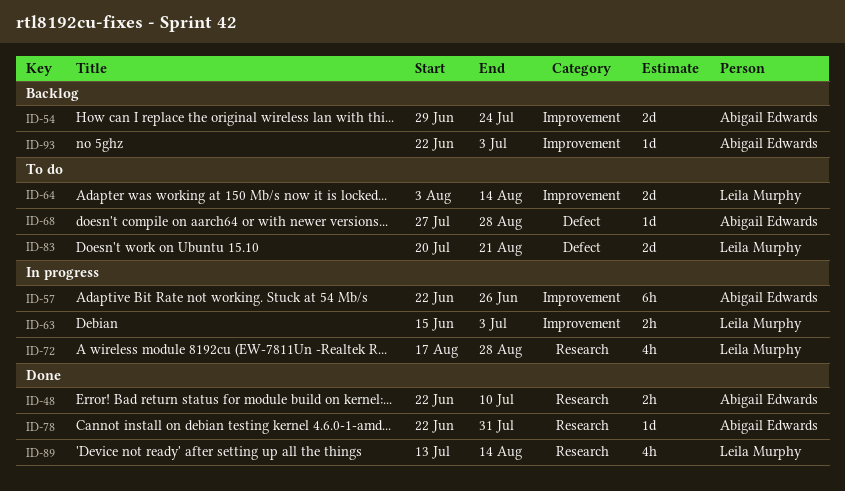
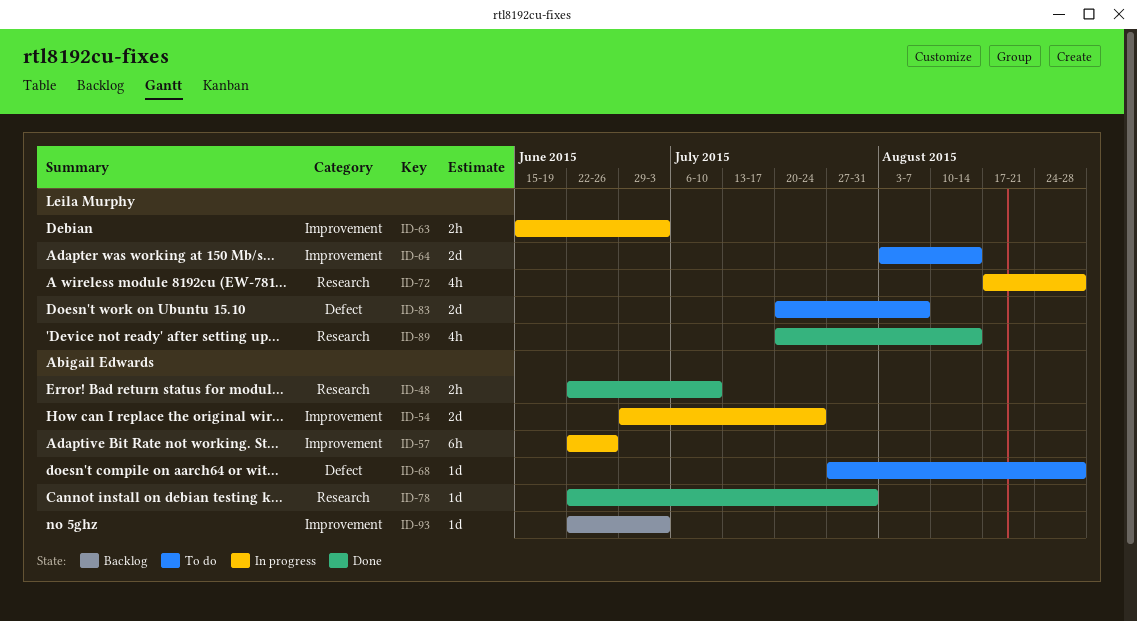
ID-54, status: Backlog -> In progress
ID-83, due: Aug 21 -> Aug 7
ID-89, start: Jul 13 -> Jul 20

